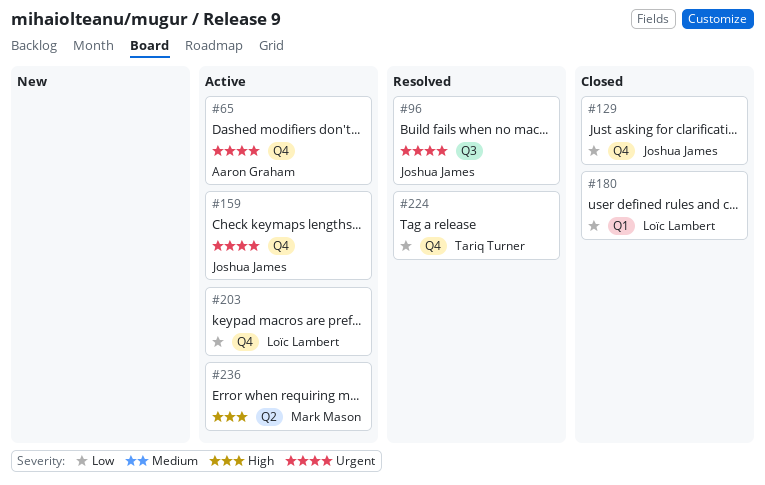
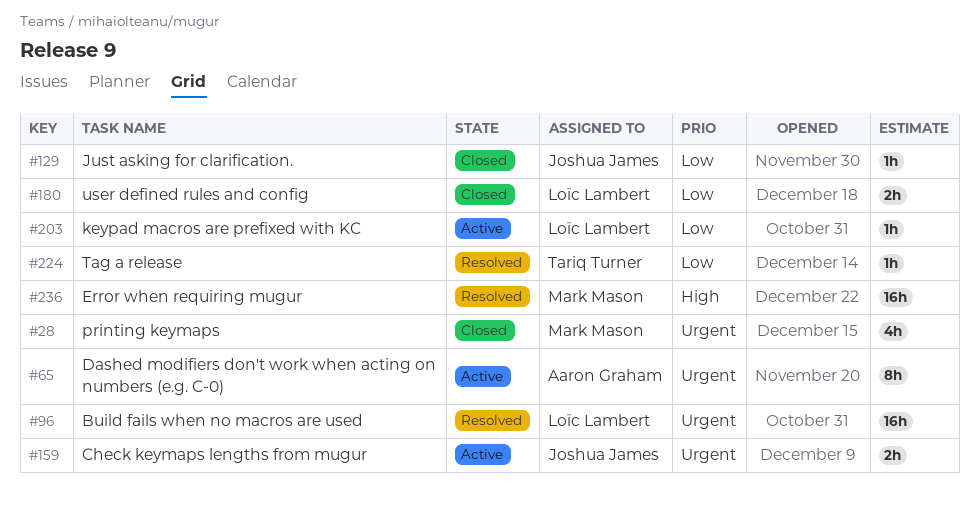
#28: none -> present
#96, owner: Joshua James -> Loïc Lambert
#236, status: Active -> Resolved

